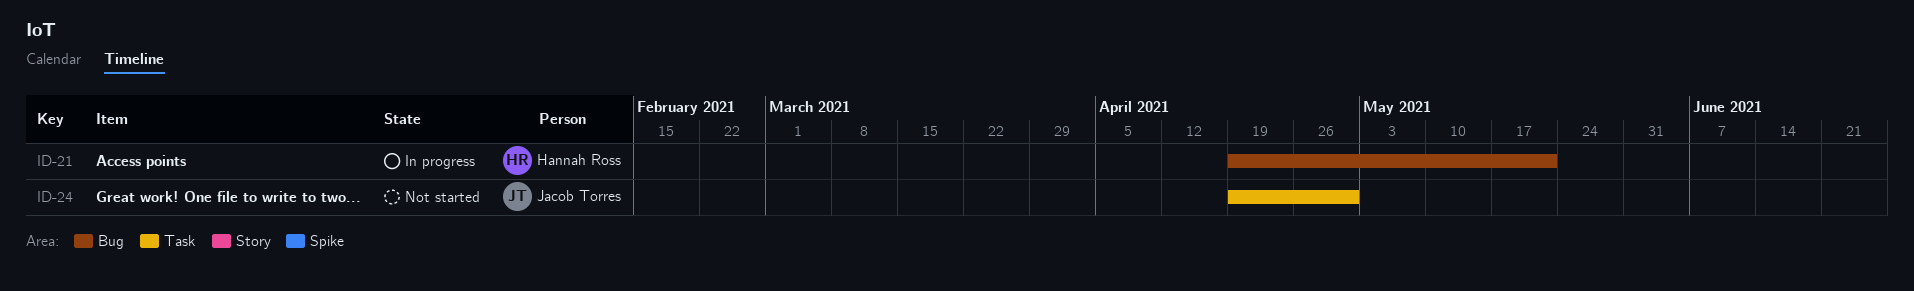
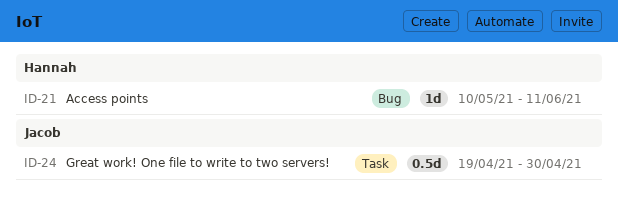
ID-21, start: Apr 19 -> May 10
ID-21, due: May 21 -> Jun 11

